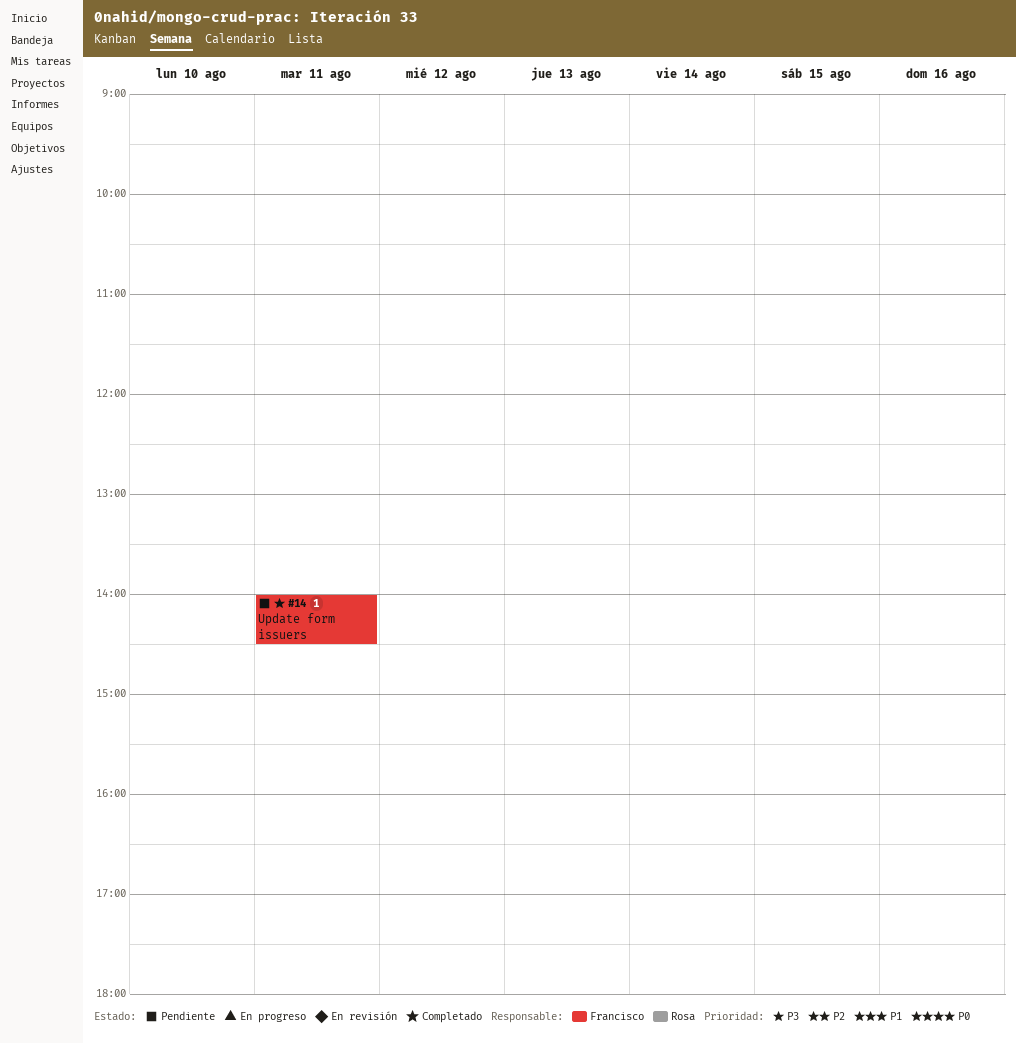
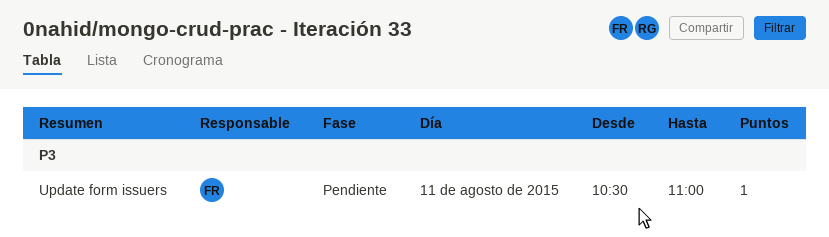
Update form issuers, begins: 14:00 -> 10:30
Update form issuers, ends: 14:30 -> 11:00

